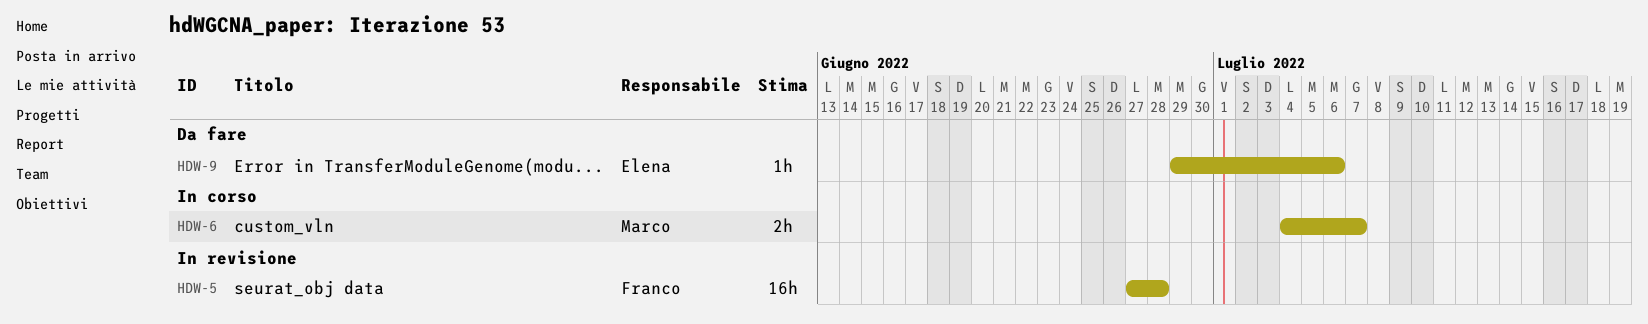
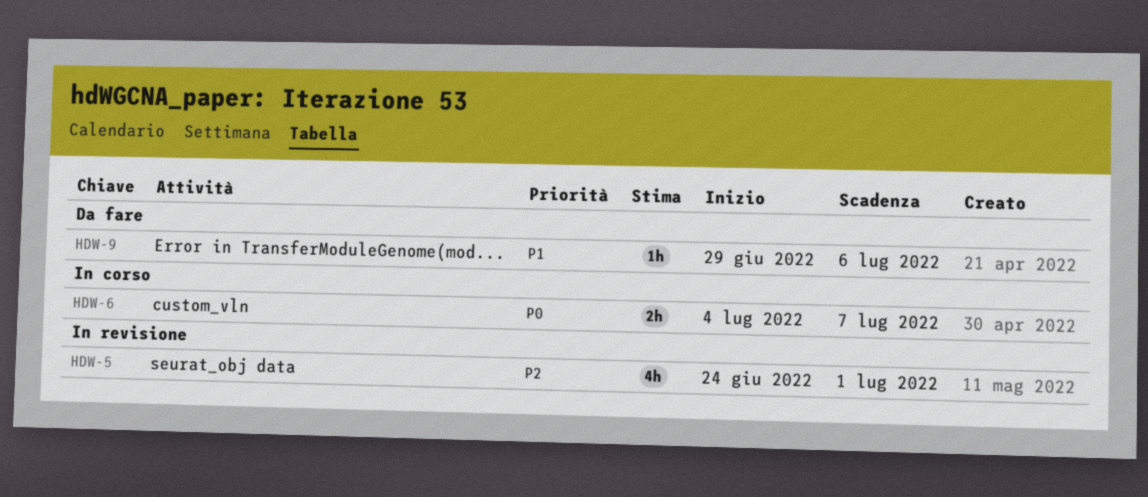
HDW-5, estimate: 16h -> 4h
HDW-5, start: Jun 27 -> Jun 24
HDW-5, due: Jun 28 -> Jul 1

